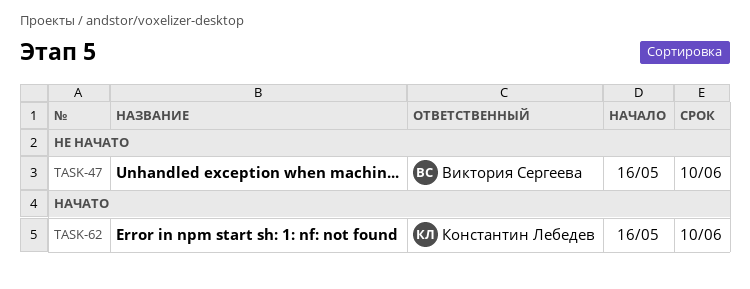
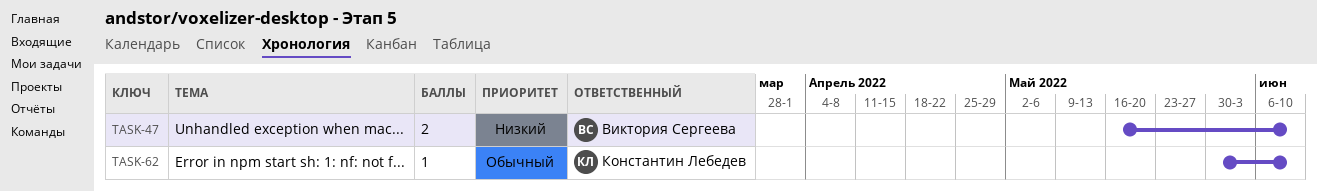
TASK-62, start: May 16 -> May 30

